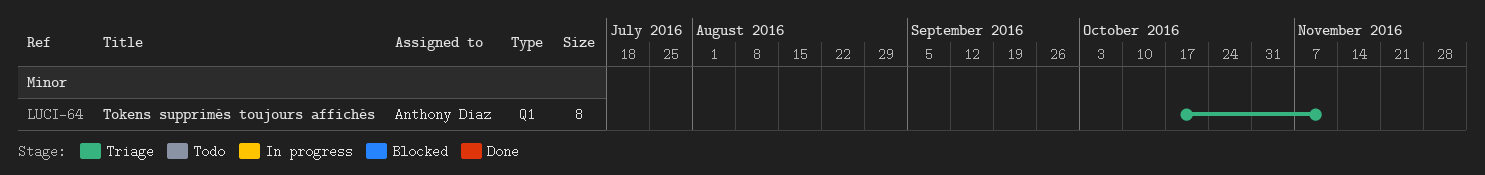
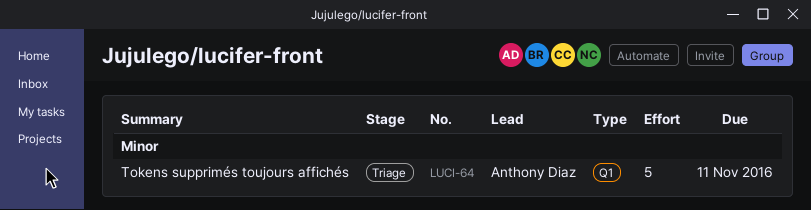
LUCI-64, estimate: 8 -> 5

